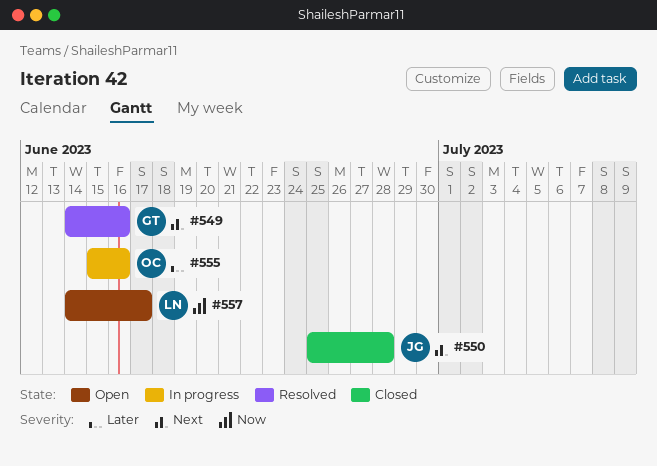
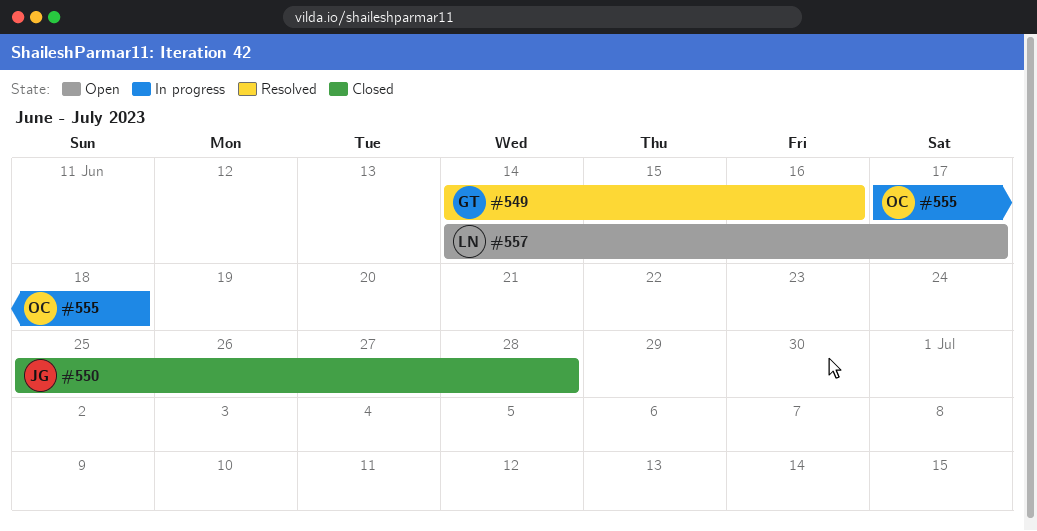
#555, start: Jun 15 -> Jun 17
#555, due: Jun 16 -> Jun 18

